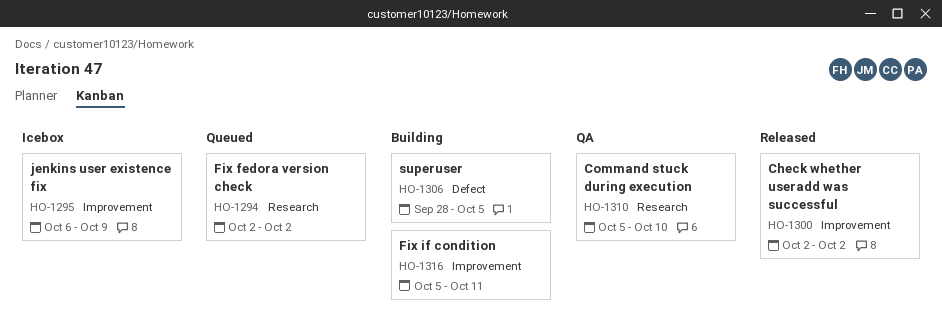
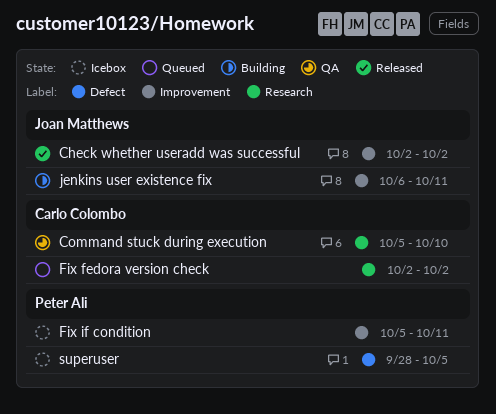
Fix if condition, status: Building -> Icebox
jenkins user existence fix, status: Icebox -> Building
jenkins user existence fix, due: Oct 9 -> Oct 11
superuser, status: Building -> Icebox

